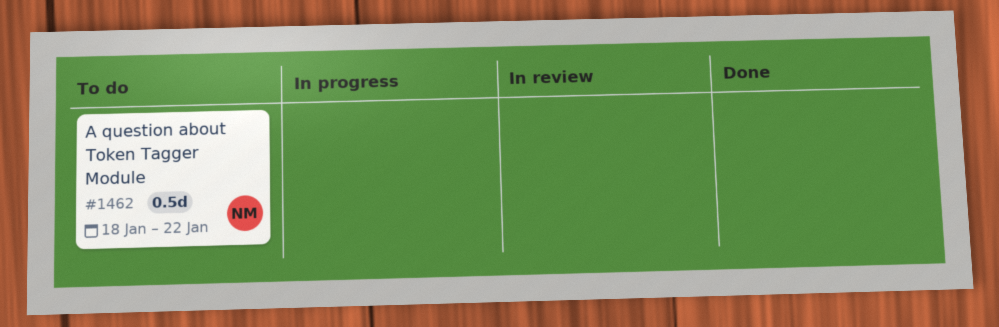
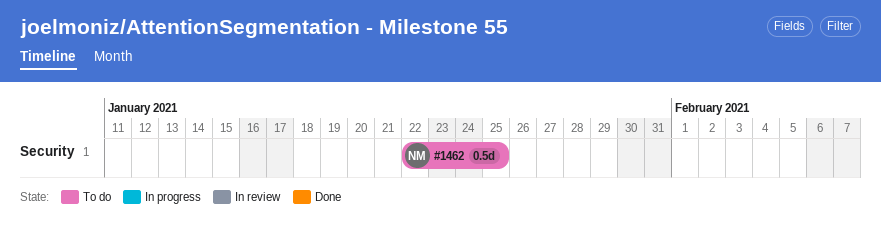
#1462, start: Jan 18 -> Jan 22
#1462, due: Jan 22 -> Jan 25

